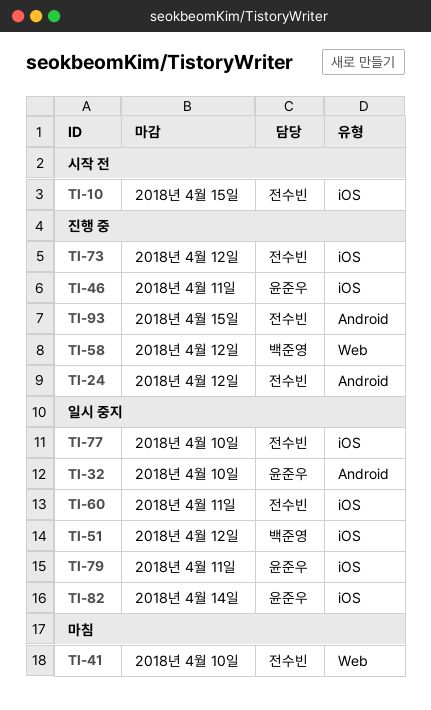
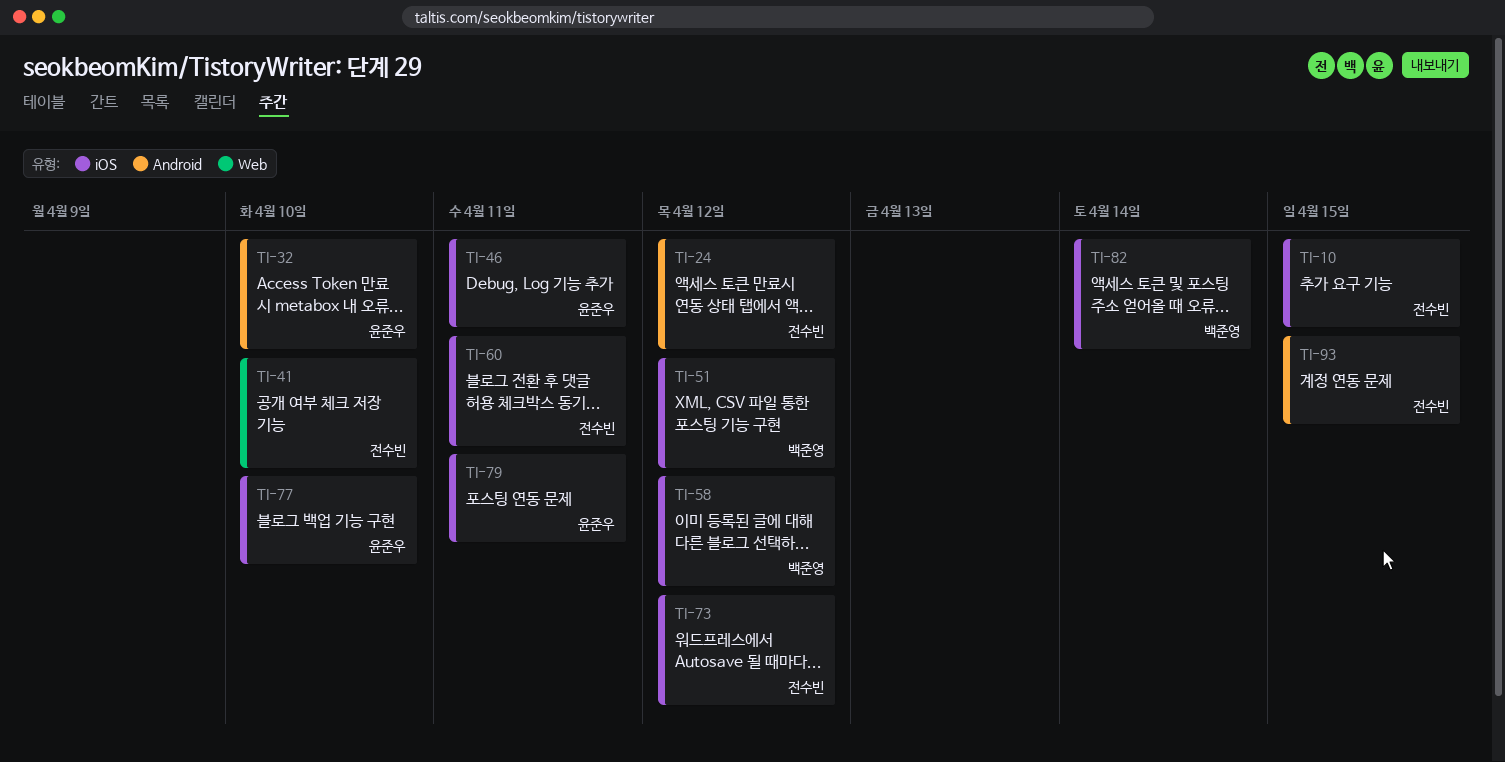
TI-58, label: Web -> iOS
TI-77, owner: 전수빈 -> 윤준우
TI-82, owner: 윤준우 -> 백준영

